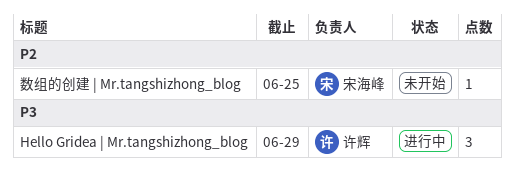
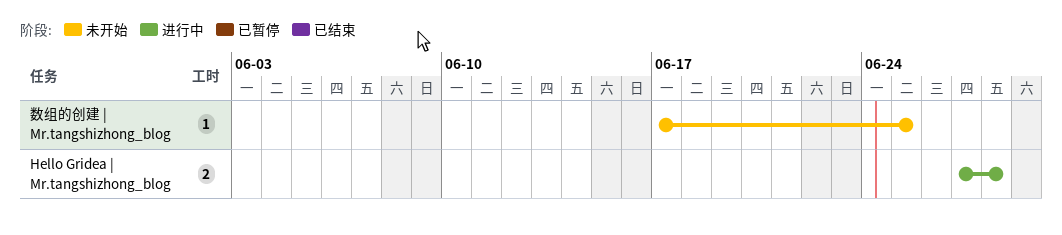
Hello Gridea | Mr.tangshizhong_blog, estimate: 3 -> 2
Hello Gridea | Mr.tangshizhong_blog, due: Jun 29 -> Jun 28

